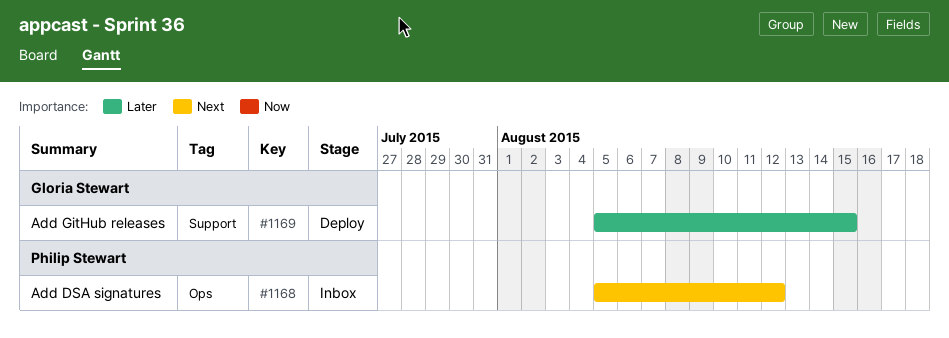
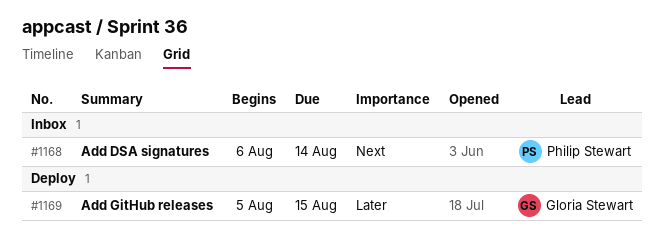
#1168, start: Aug 5 -> Aug 6
#1168, due: Aug 12 -> Aug 14

